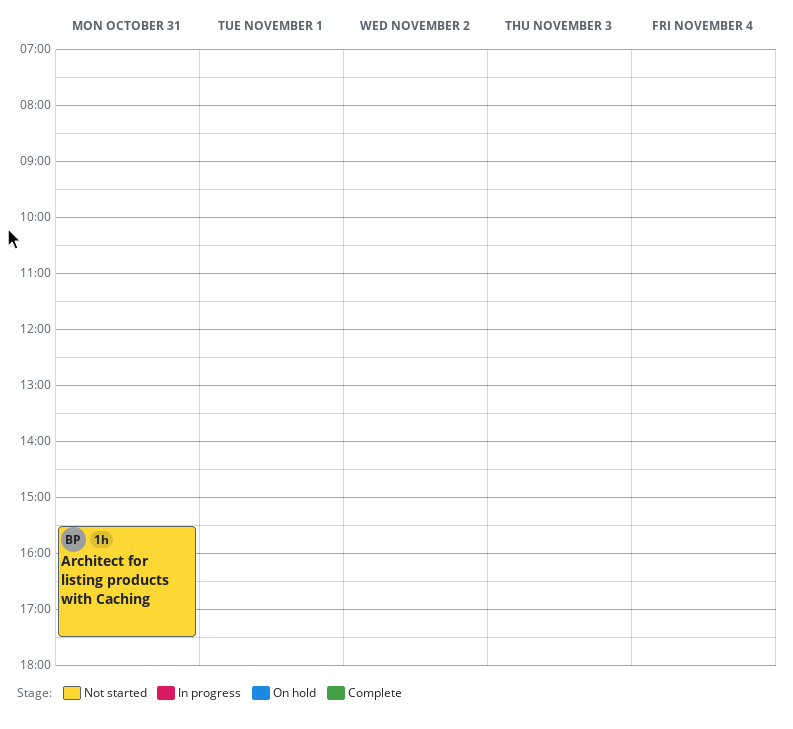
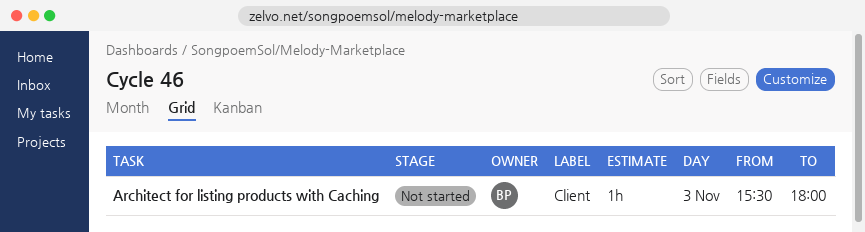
Architect for listing products with Caching, day: Oct 31 -> Nov 3
Architect for listing products with Caching, ends: 17:30 -> 18:00

